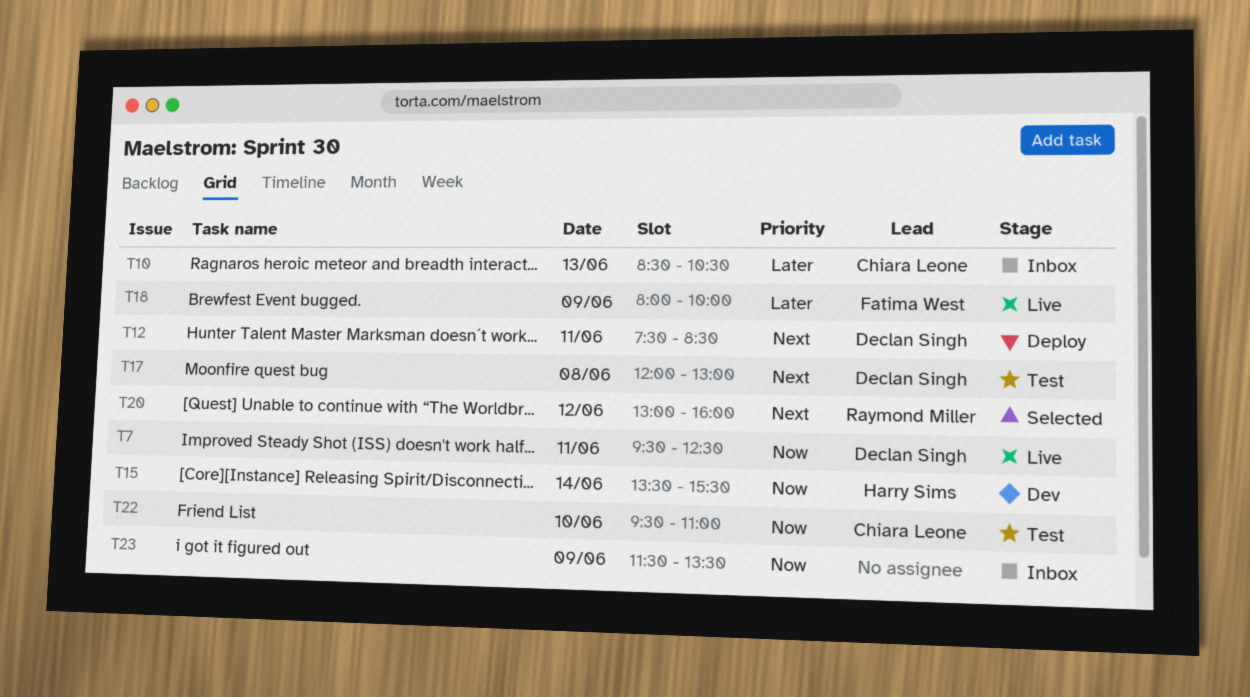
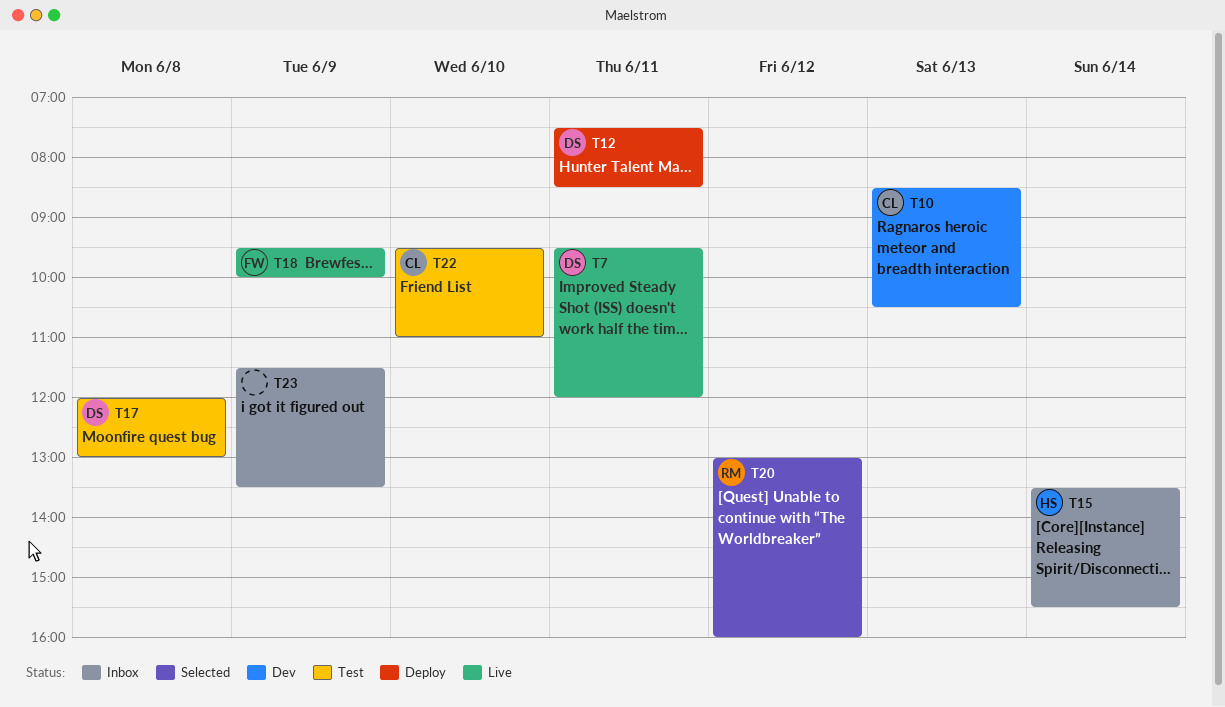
T7, ends: 12:30 -> 12:00
T10, status: Inbox -> Dev
T15, status: Dev -> Inbox
T18, begins: 08:00 -> 09:30

